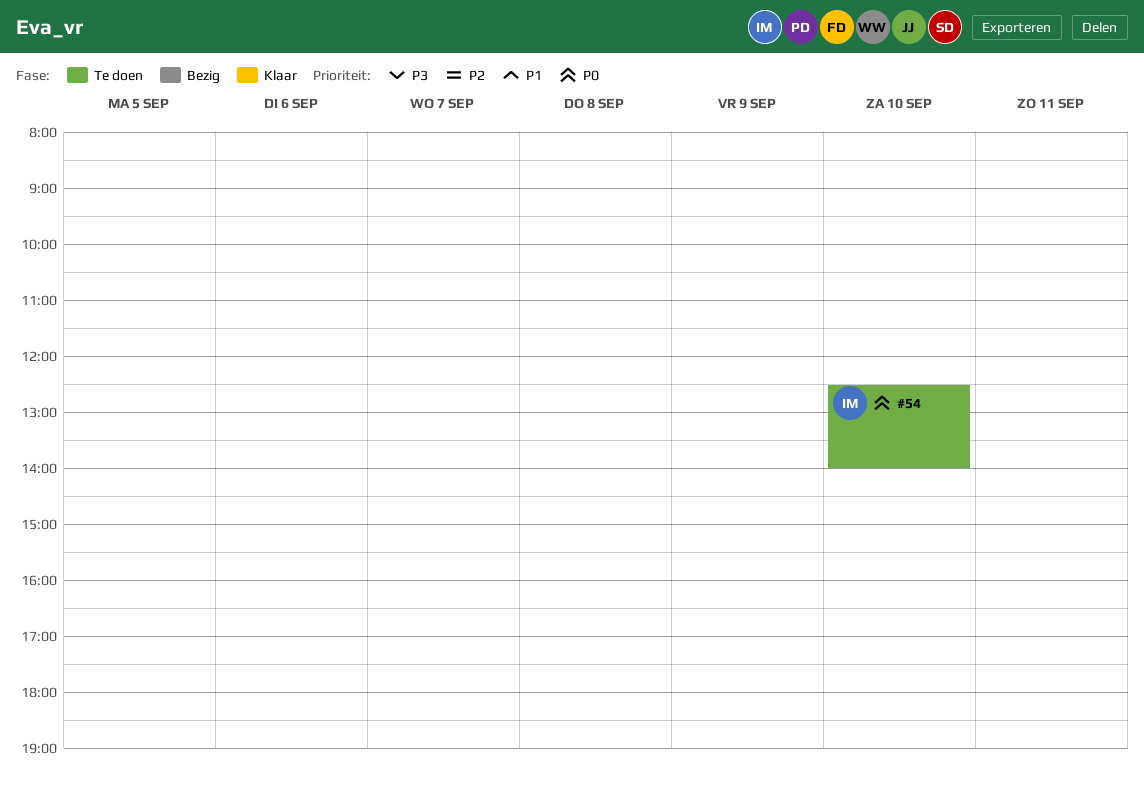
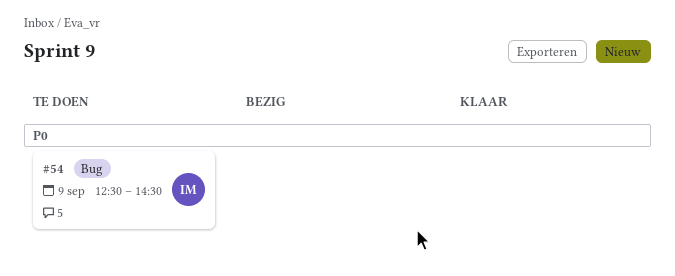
#54, day: Sep 10 -> Sep 9
#54, ends: 14:00 -> 14:30

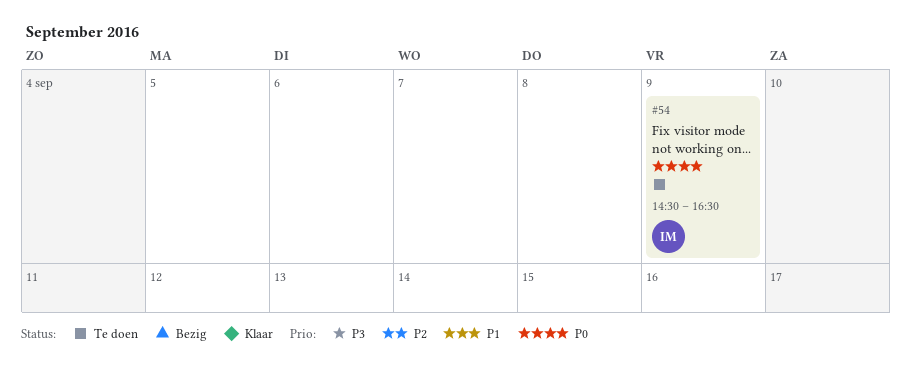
#54, begins: 12:30 -> 14:30
#54, ends: 14:30 -> 16:30

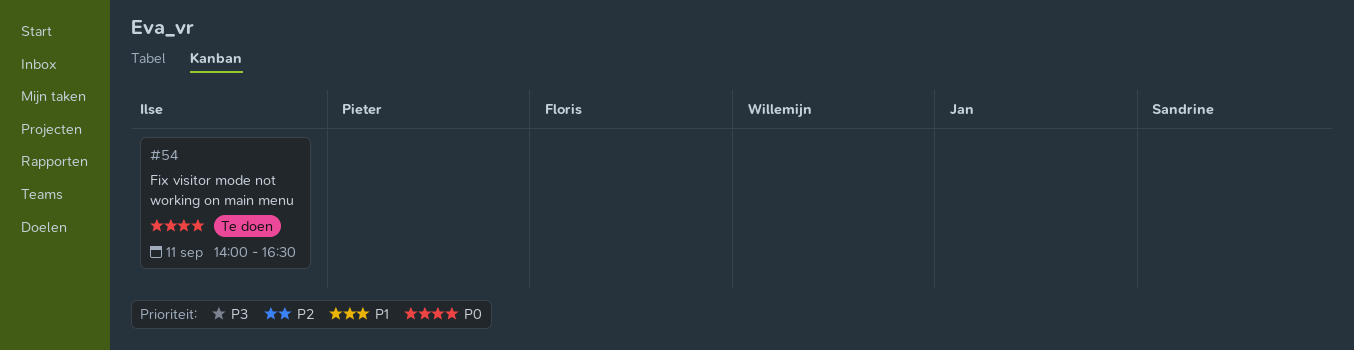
#54, day: Sep 9 -> Sep 11
#54, begins: 14:30 -> 14:00

